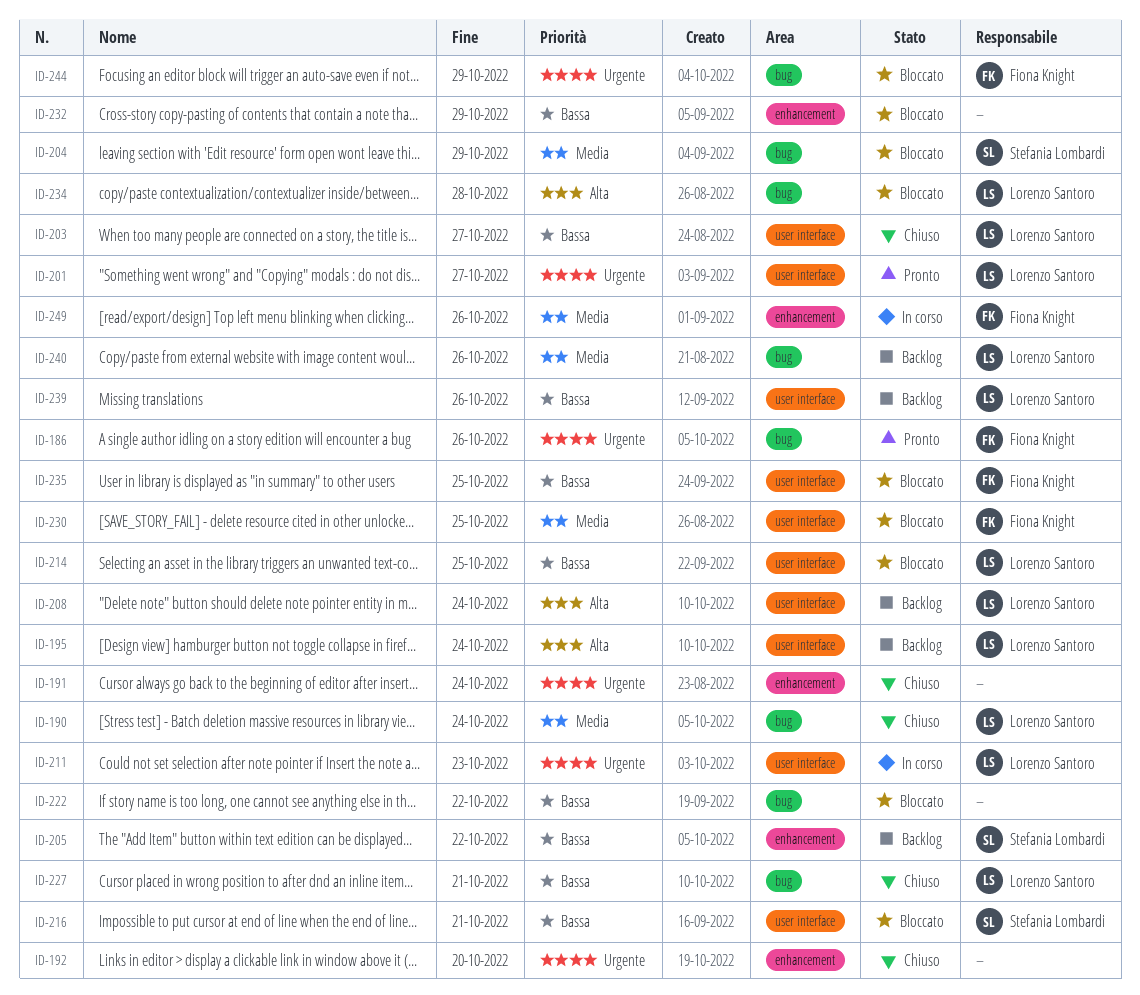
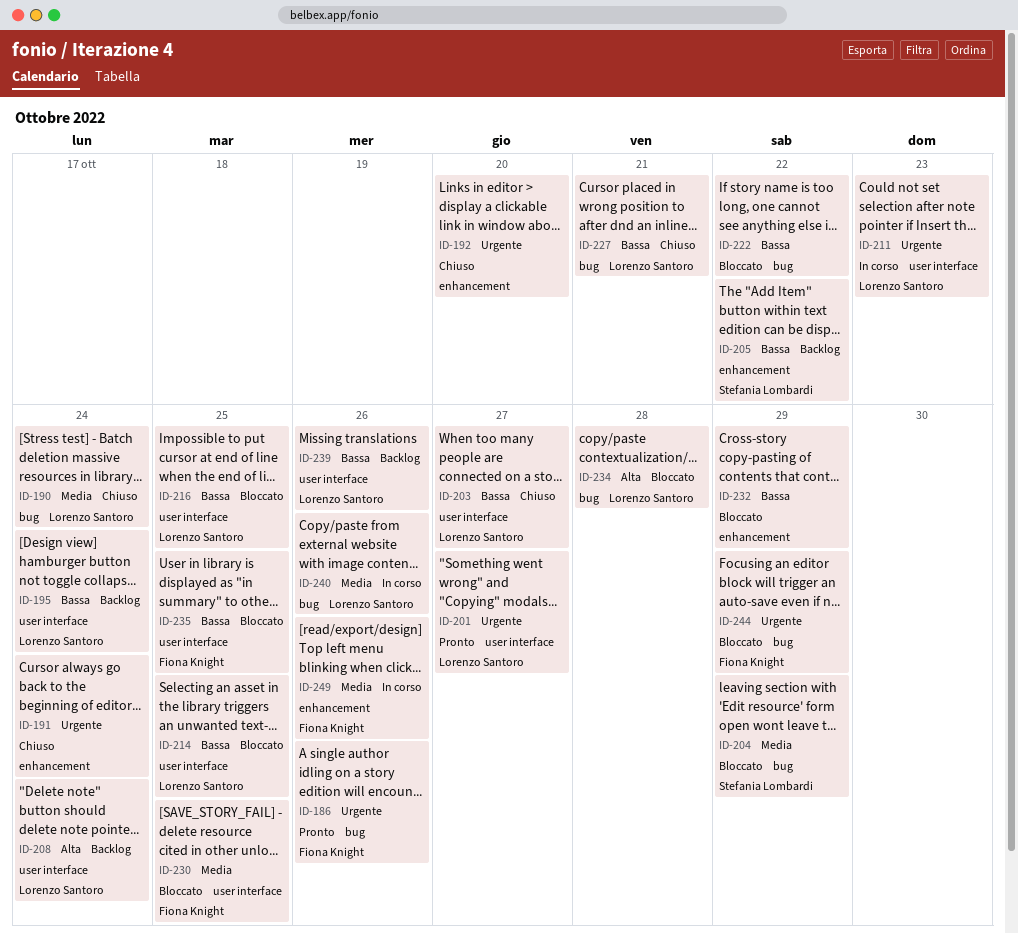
ID-195, priority: Alta -> Bassa
ID-216, owner: Stefania Lombardi -> Lorenzo Santoro
ID-216, due: Oct 21 -> Oct 25
ID-240, status: Backlog -> In corso

